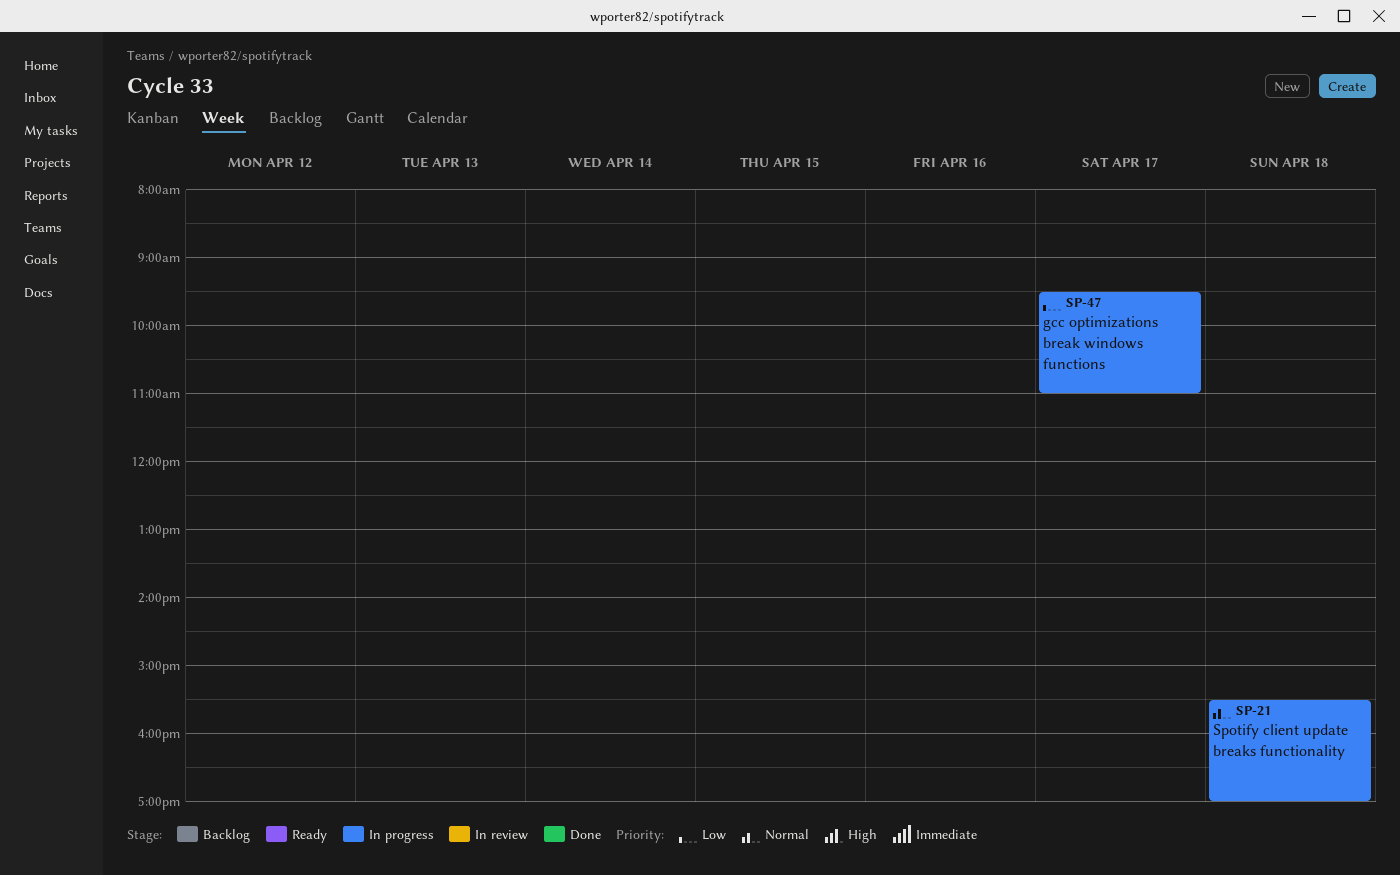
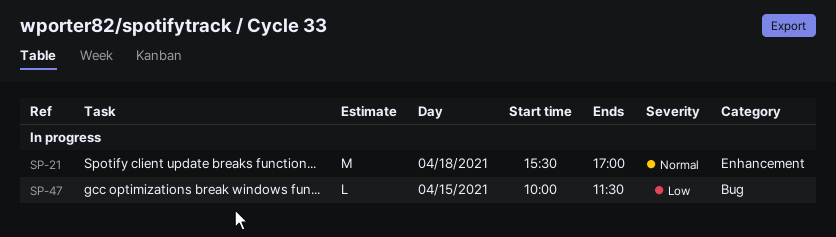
SP-47, day: Apr 17 -> Apr 15
SP-47, begins: 09:30 -> 10:00
SP-47, ends: 11:00 -> 11:30

